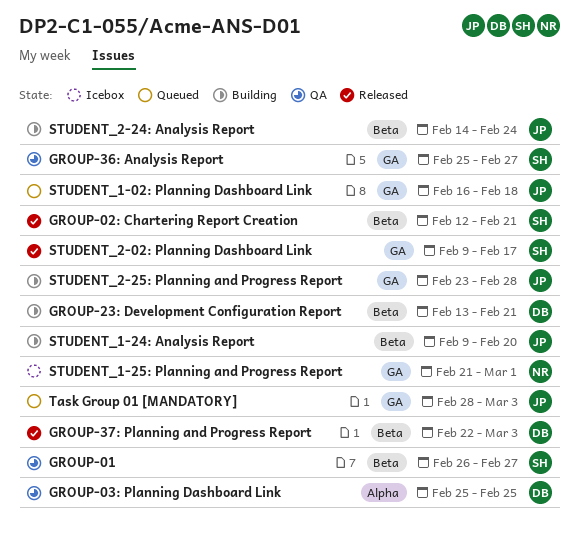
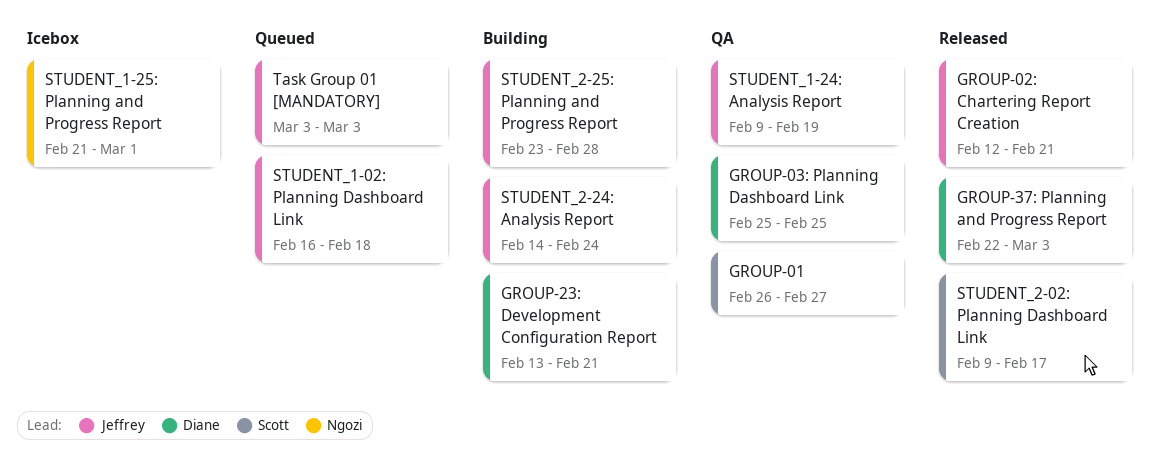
GROUP-02: Chartering Report Creation, owner: Scott -> Jeffrey
GROUP-36: Analysis Report: present -> none
STUDENT_1-24: Analysis Report, status: Building -> QA
STUDENT_1-24: Analysis Report, due: Feb 20 -> Feb 19
Task Group 01 [MANDATORY], start: Feb 28 -> Mar 3

